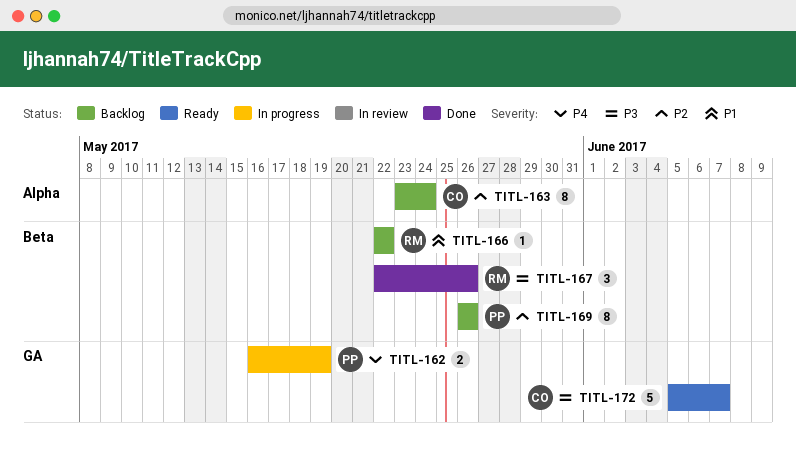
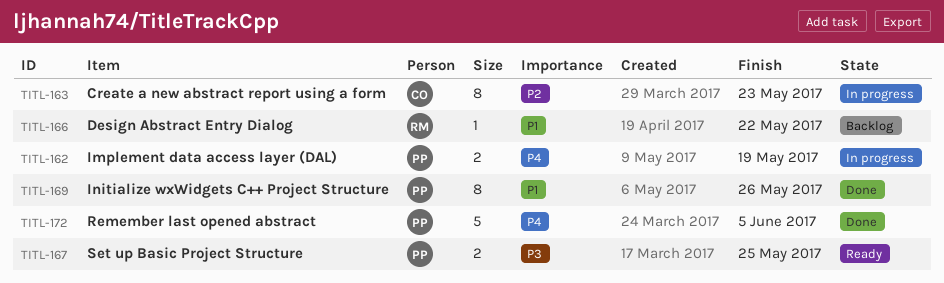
TITL-163, status: Backlog -> In progress
TITL-163, due: May 24 -> May 23
TITL-167, status: Done -> Ready
TITL-167, owner: RM -> PP
TITL-167, estimate: 3 -> 2
TITL-167, due: May 26 -> May 25
TITL-169, status: Backlog -> Done
TITL-169, priority: P2 -> P1
TITL-172, status: Ready -> Done
TITL-172, owner: CO -> PP
TITL-172, priority: P3 -> P4
TITL-172, due: Jun 7 -> Jun 5

